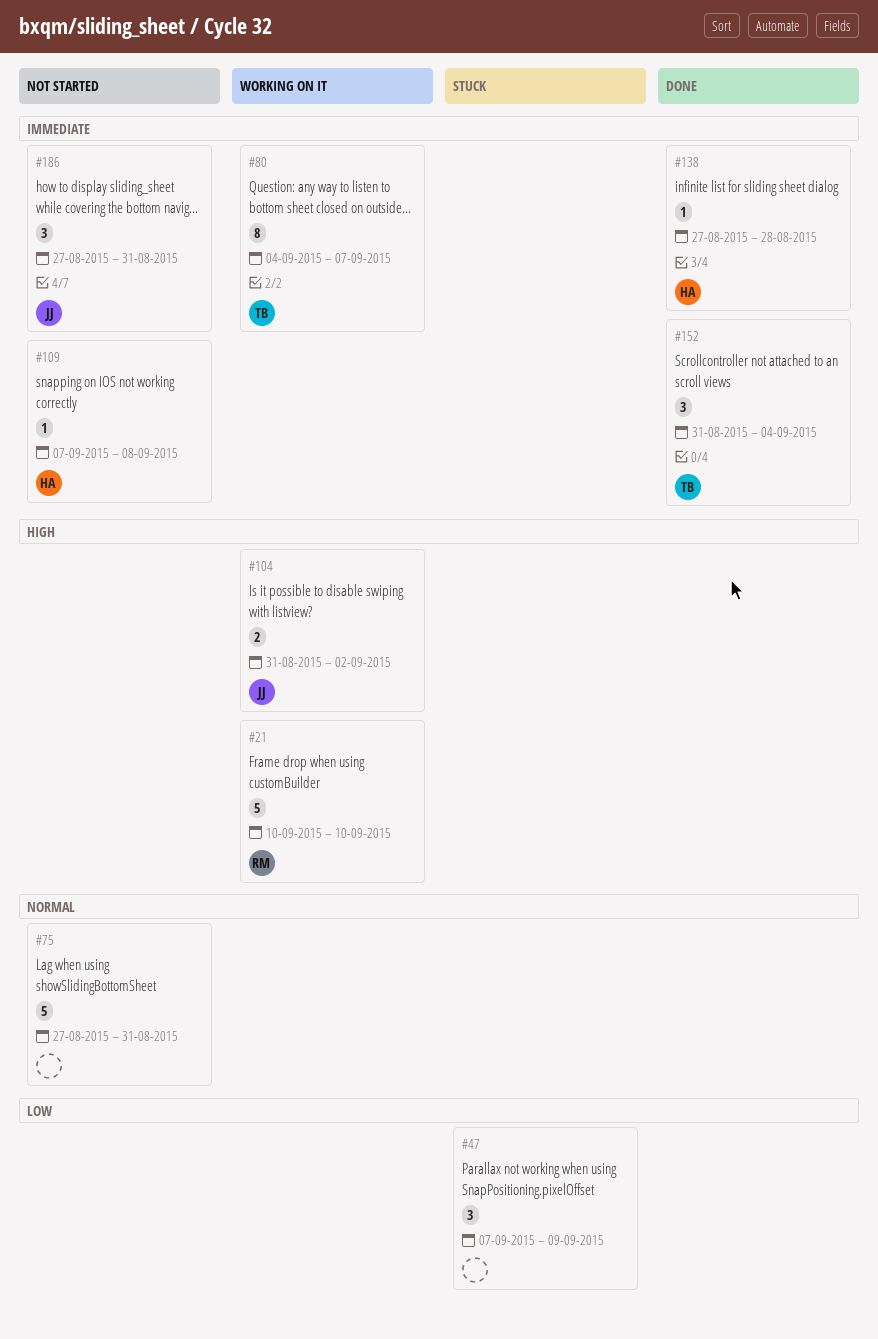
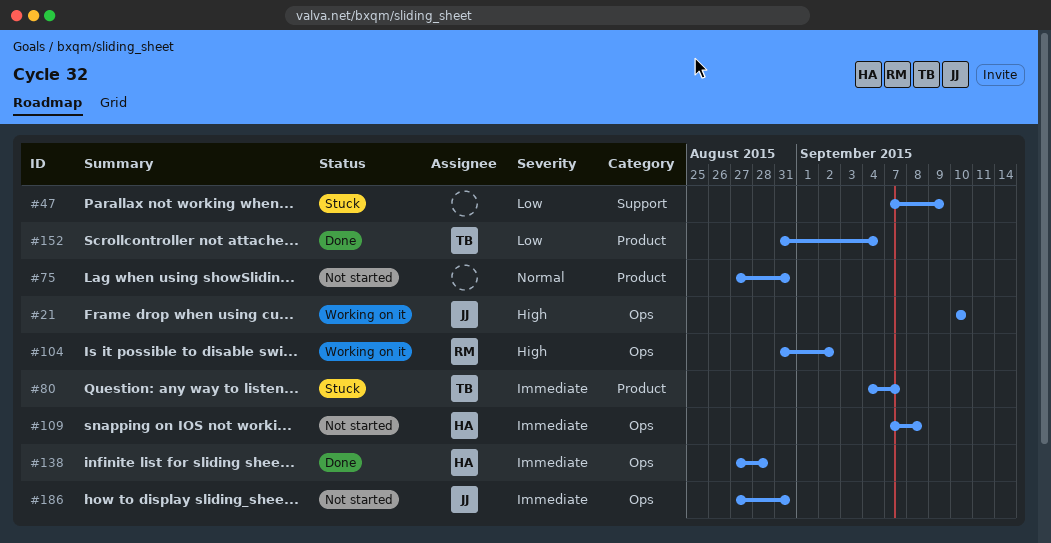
#21, owner: RM -> JJ
#80, status: Working on it -> Stuck
#104, owner: JJ -> RM
#152, priority: Immediate -> Low

